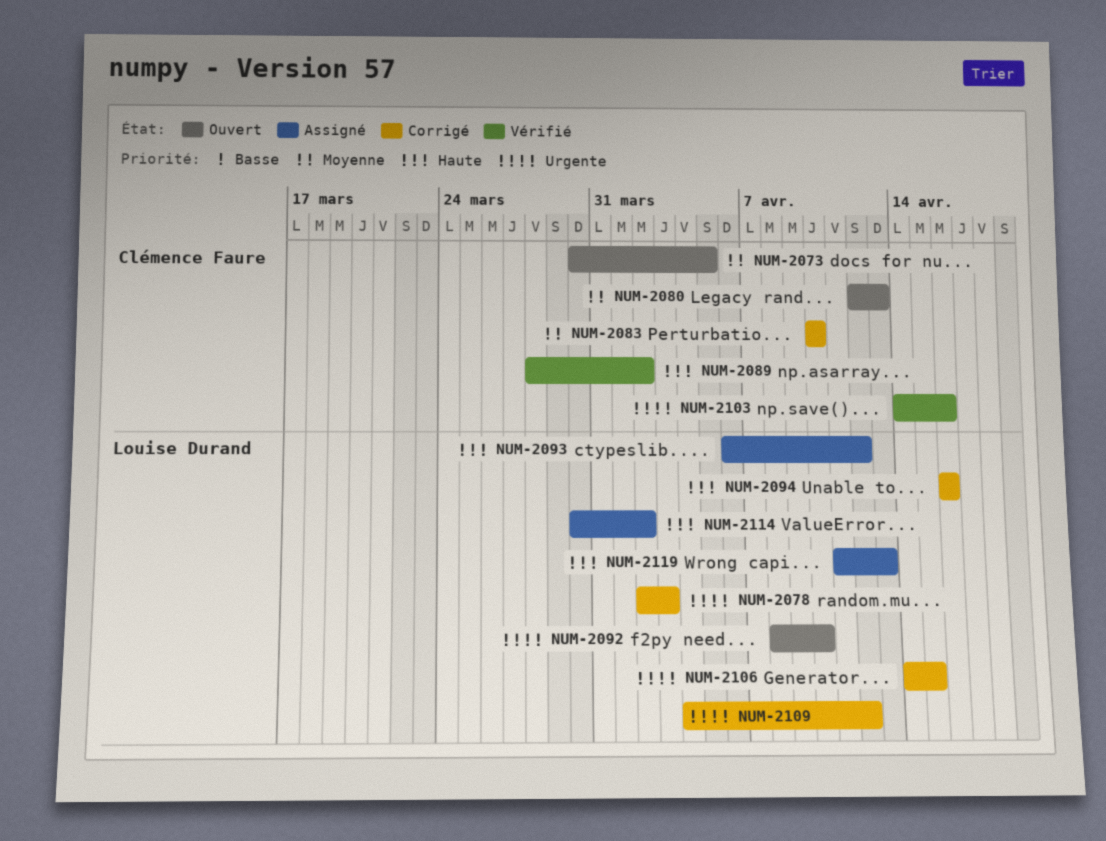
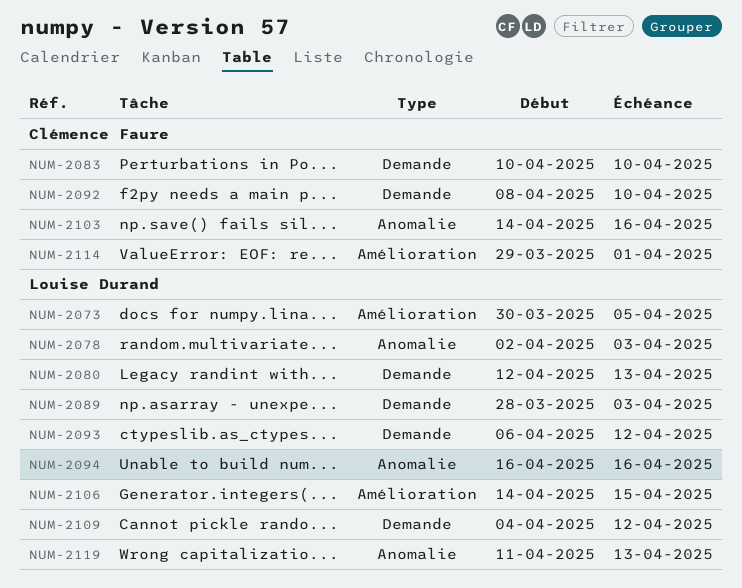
NUM-2073, owner: Clémence Faure -> Louise Durand
NUM-2080, owner: Clémence Faure -> Louise Durand
NUM-2089, owner: Clémence Faure -> Louise Durand
NUM-2089, due: Apr 2 -> Apr 3
NUM-2092, owner: Louise Durand -> Clémence Faure
NUM-2114, owner: Louise Durand -> Clémence Faure
NUM-2114, start: Mar 30 -> Mar 29
NUM-2114, due: Apr 2 -> Apr 1

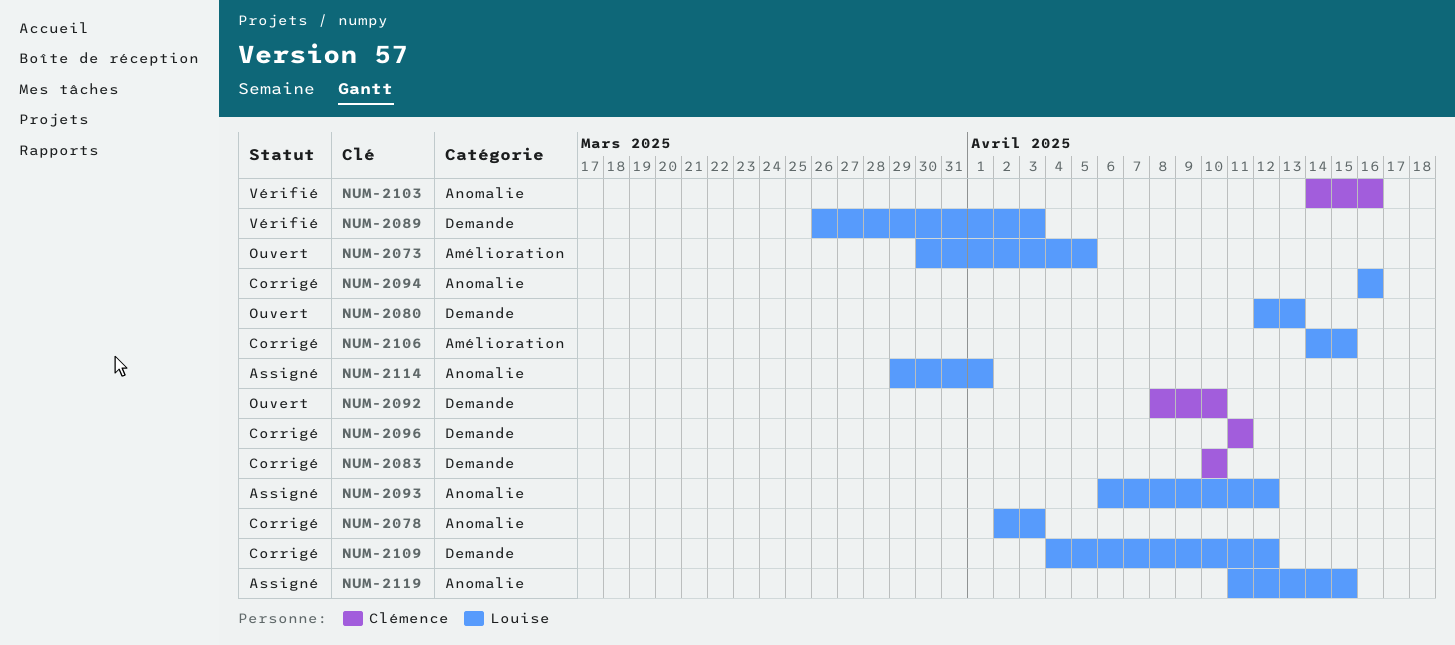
NUM-2089, start: Mar 28 -> Mar 26
NUM-2093, label: Demande -> Anomalie
NUM-2096: none -> present
NUM-2114, owner: Clémence Faure -> Louise Durand
NUM-2114, label: Amélioration -> Anomalie
NUM-2119, due: Apr 13 -> Apr 15

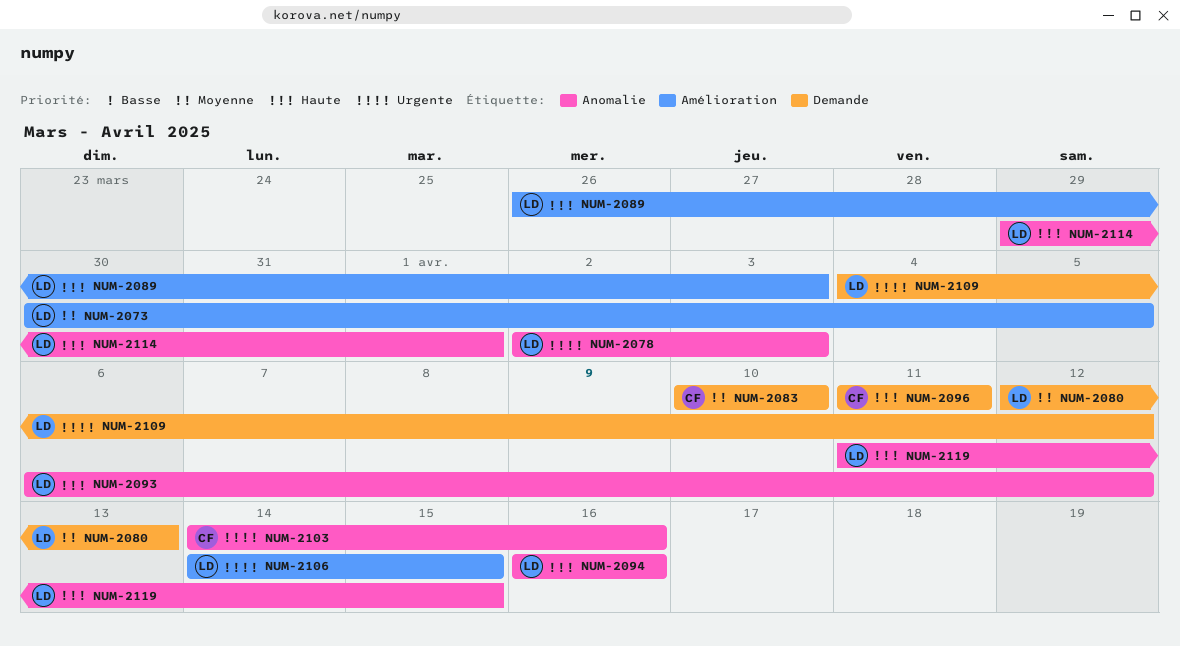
NUM-2089, label: Demande -> Amélioration
NUM-2092: present -> none

